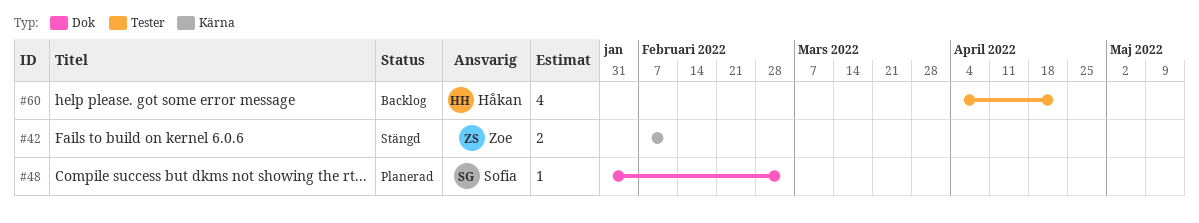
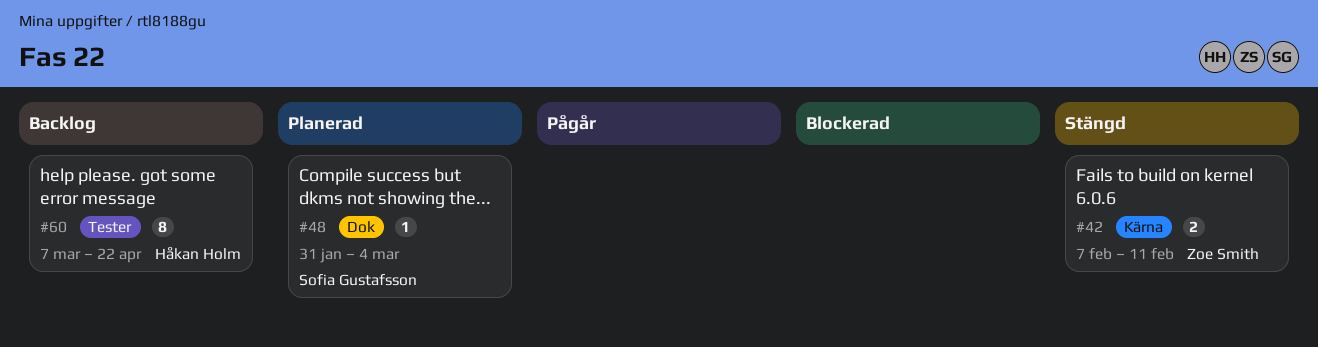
#60, estimate: 4 -> 8
#60, start: Apr 4 -> Mar 7

